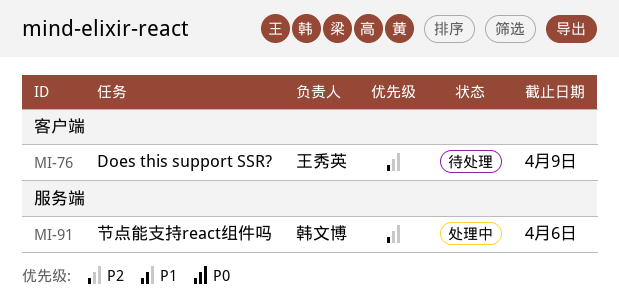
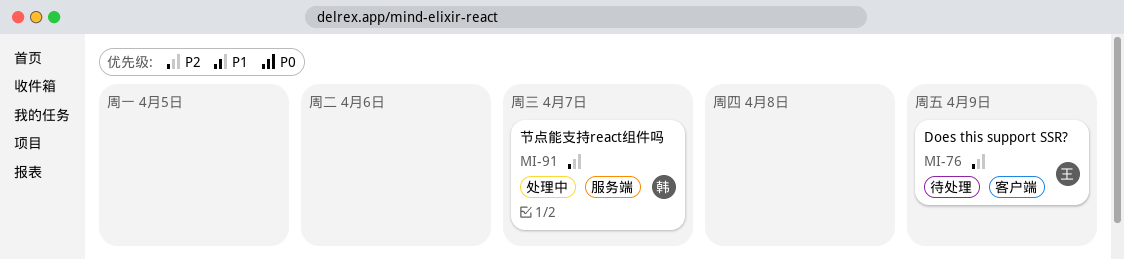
MI-91, due: Apr 6 -> Apr 7

